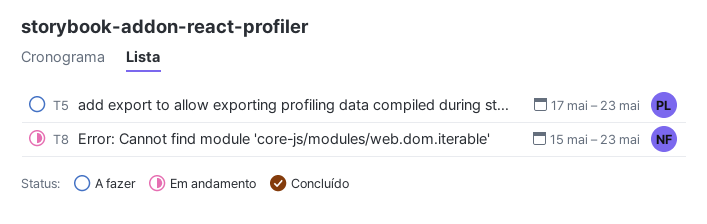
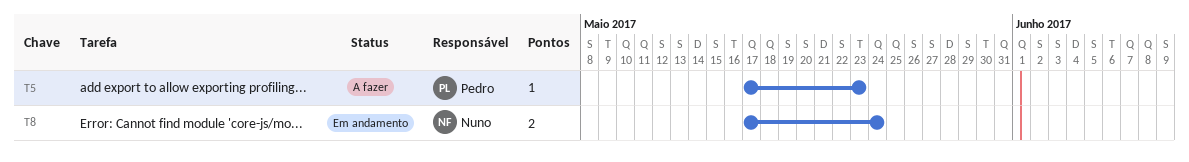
T8, start: May 15 -> May 17
T8, due: May 23 -> May 24

